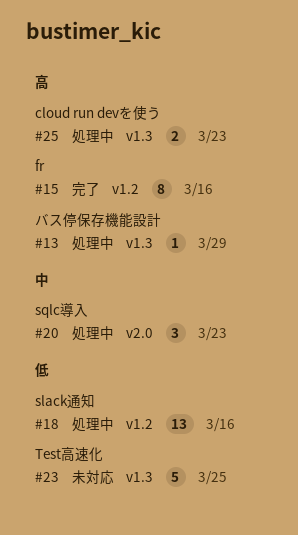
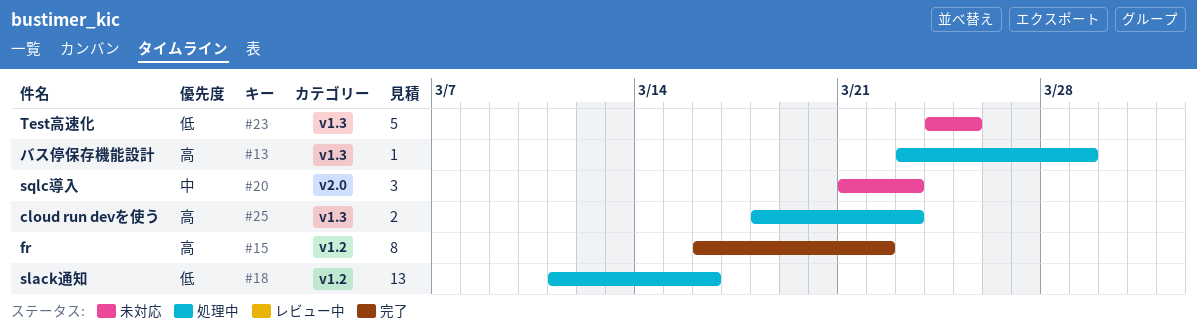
#15, due: Mar 16 -> Mar 22
#20, status: 処理中 -> 未対応

